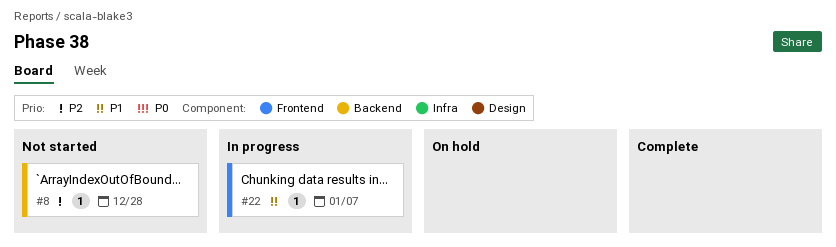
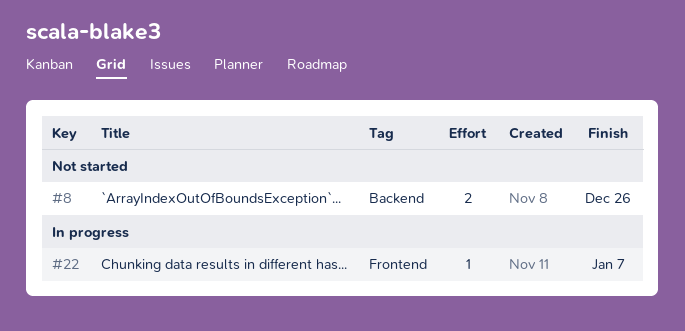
#8, estimate: 1 -> 2
#8, due: Dec 28 -> Dec 26

